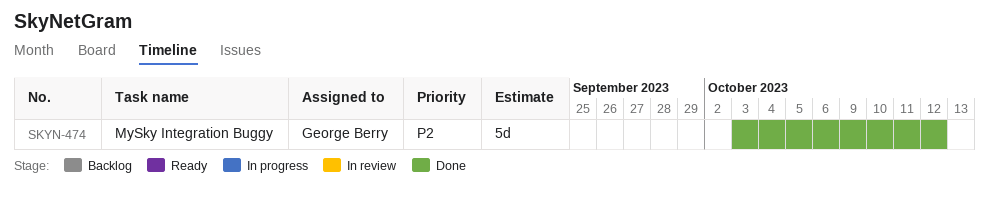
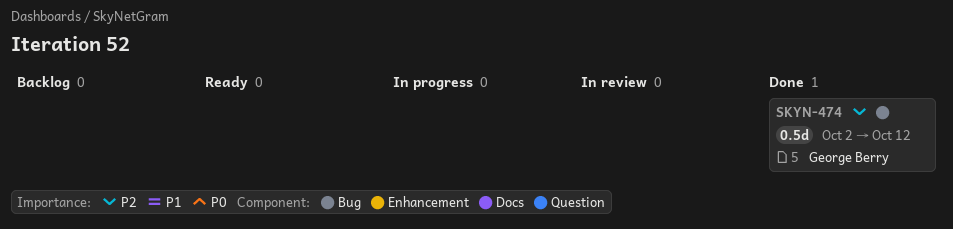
SKYN-474, estimate: 5d -> 0.5d
SKYN-474, start: Oct 3 -> Oct 2

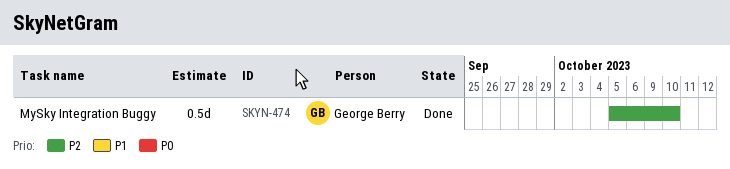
SKYN-474, start: Oct 2 -> Oct 5
SKYN-474, due: Oct 12 -> Oct 10

